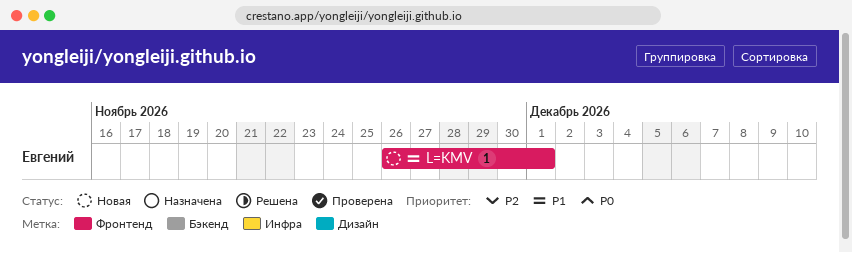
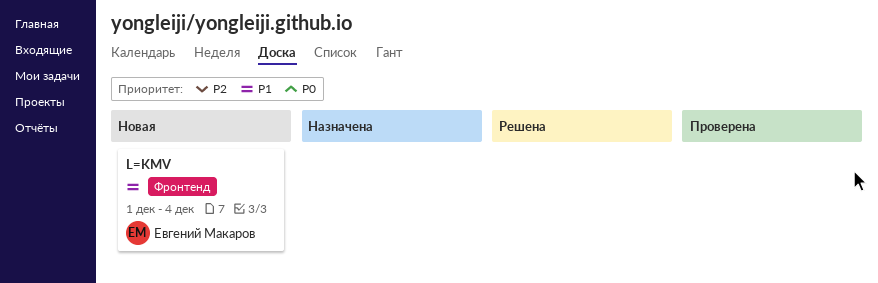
L=KMV, start: Nov 26 -> Dec 1
L=KMV, due: Dec 1 -> Dec 4

